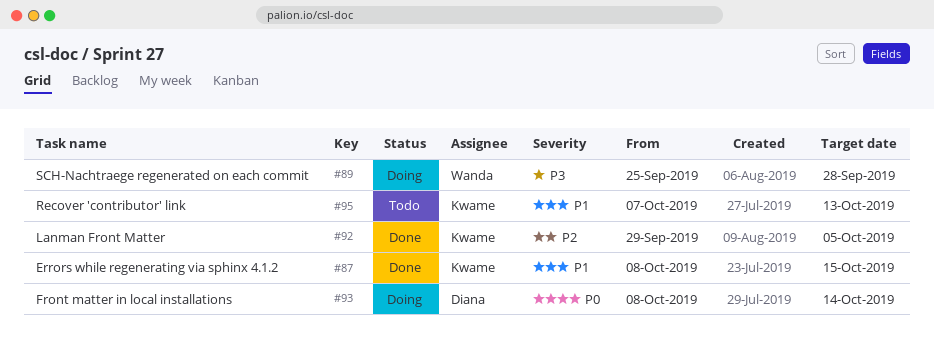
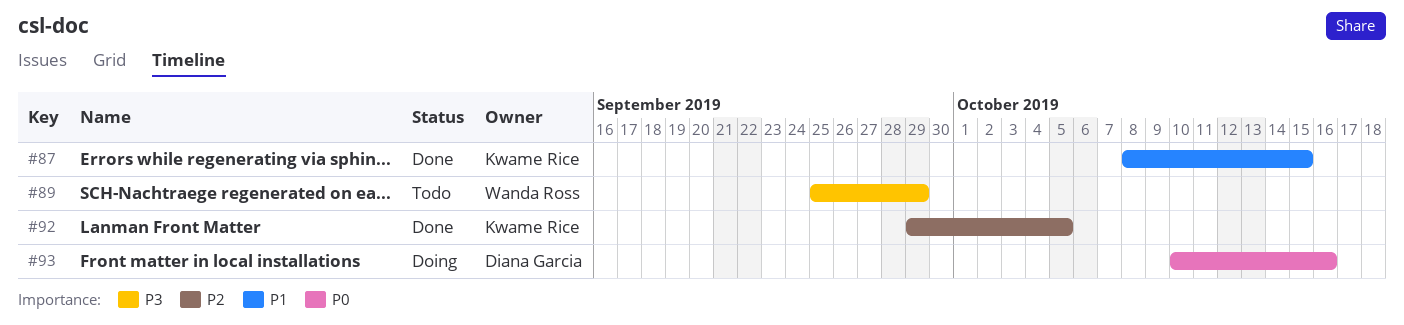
#89, status: Doing -> Todo
#89, due: Sep 28 -> Sep 29
#93, start: Oct 8 -> Oct 10
#93, due: Oct 14 -> Oct 16
#95: present -> none

